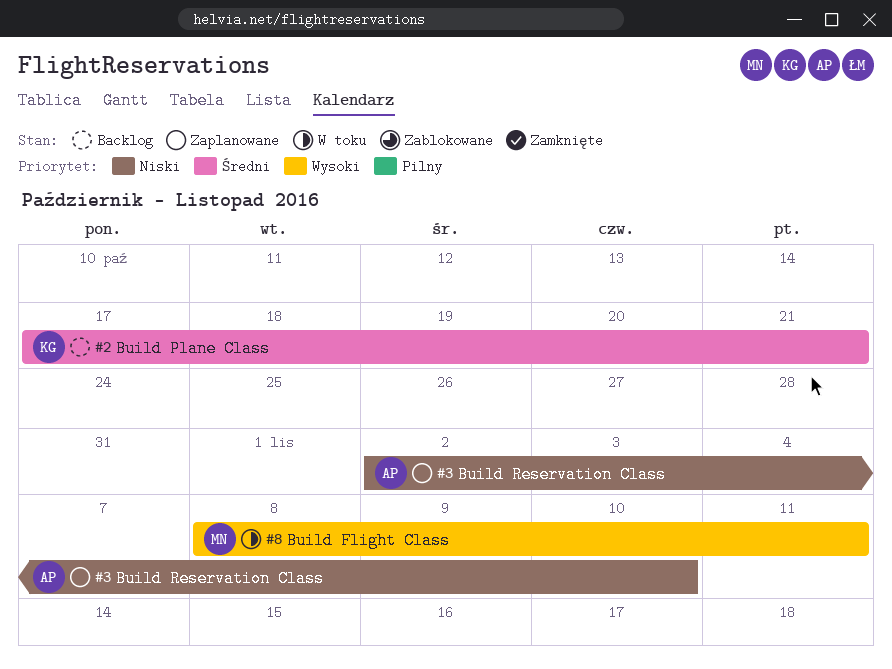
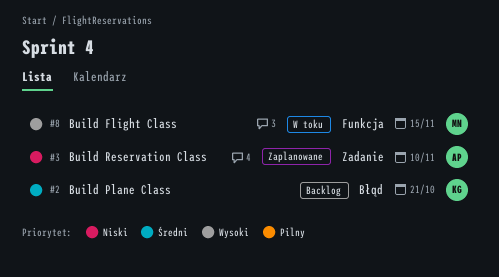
#8, due: Nov 11 -> Nov 15

